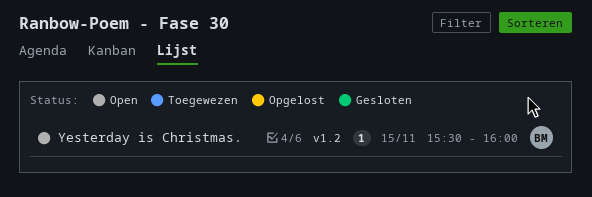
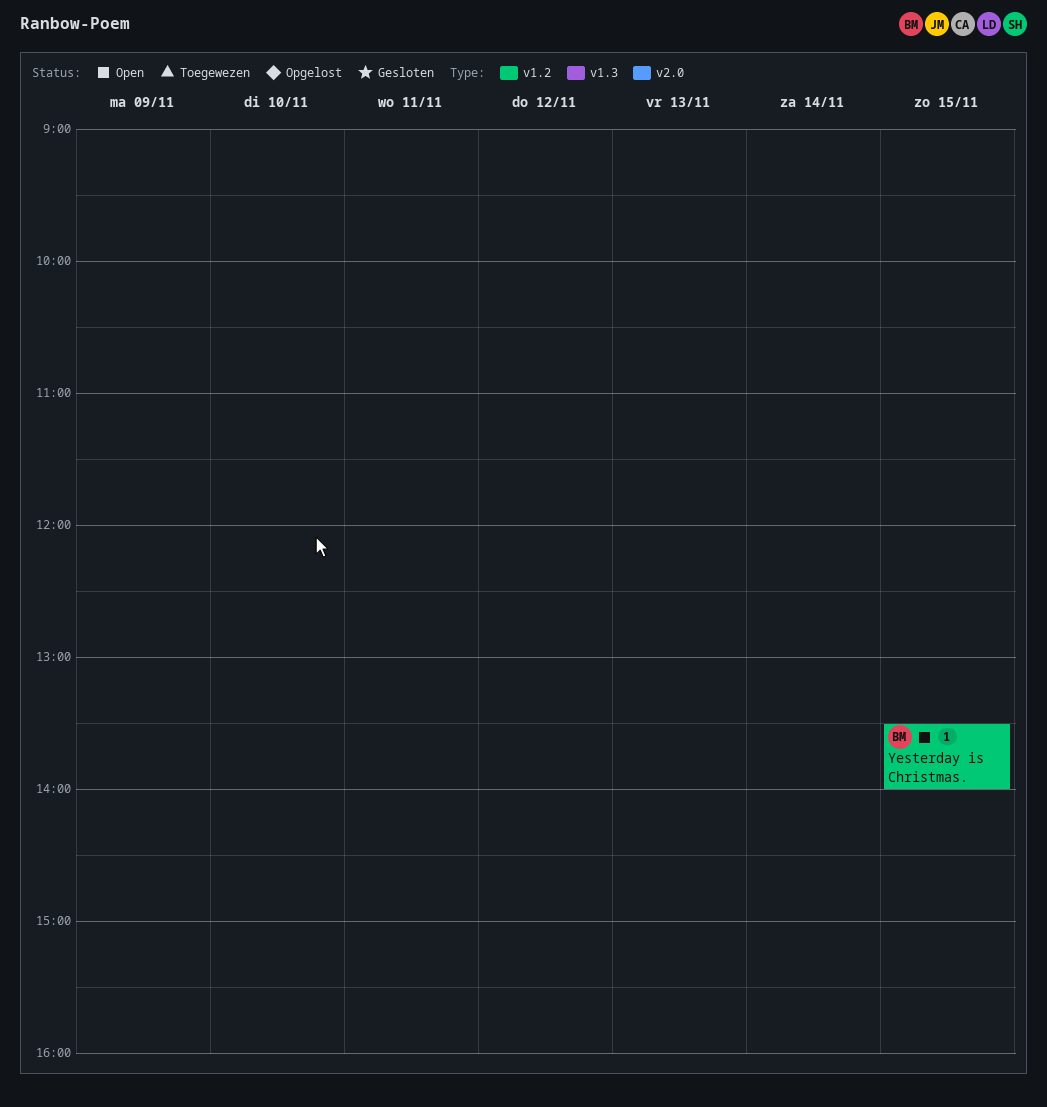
Yesterday is Christmas., begins: 15:30 -> 13:30
Yesterday is Christmas., ends: 16:00 -> 14:00

